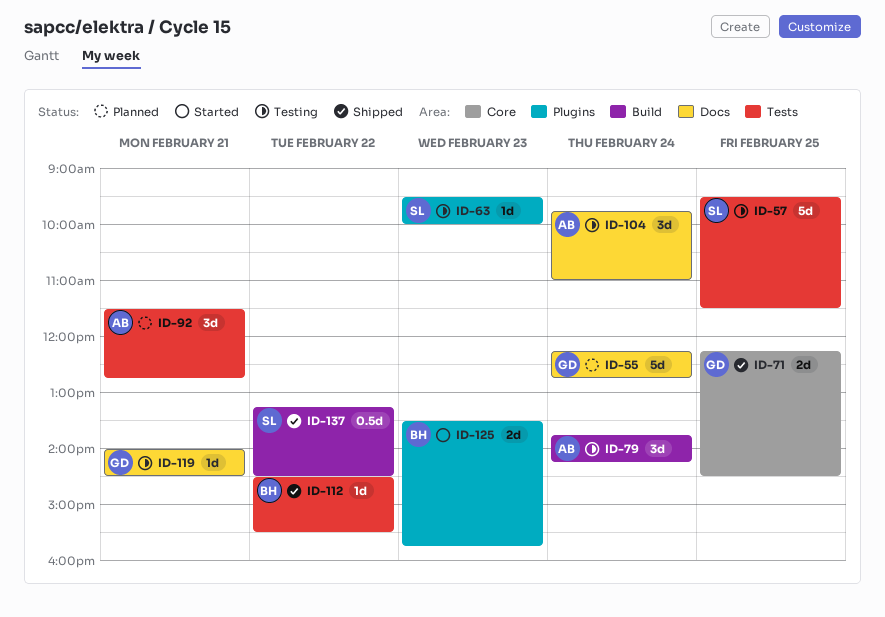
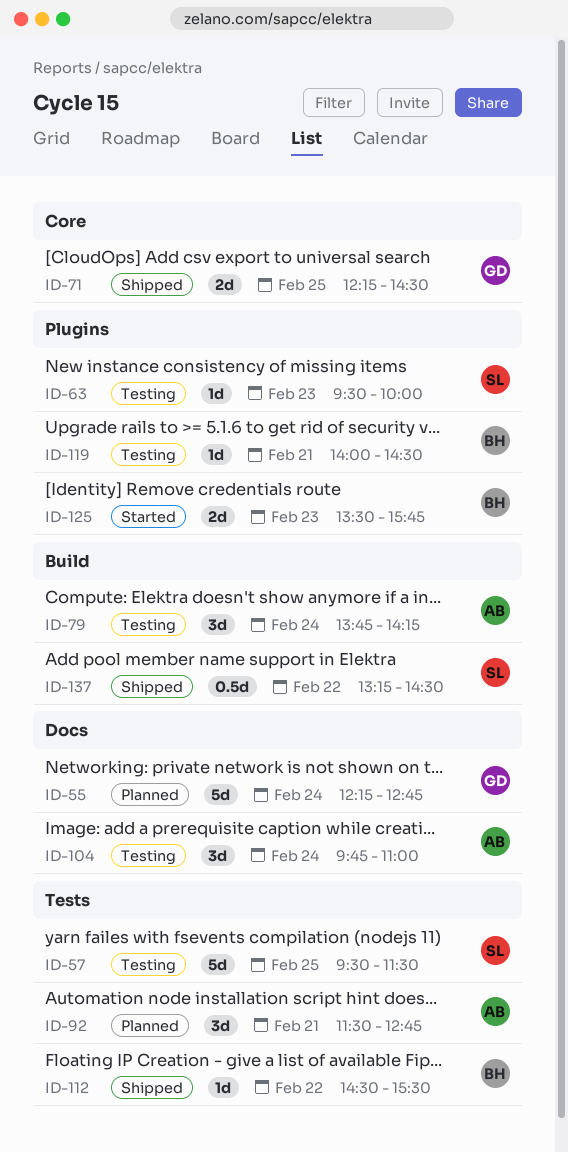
ID-119, owner: GD -> BH
ID-119, label: Docs -> Plugins

